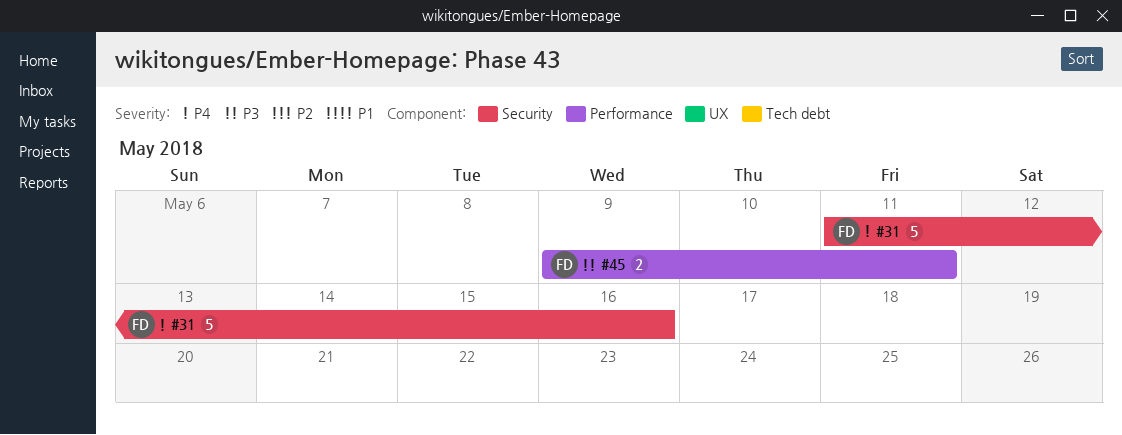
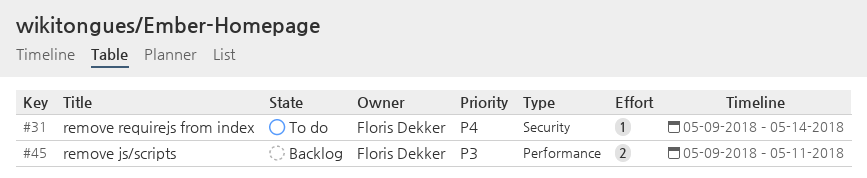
#31, estimate: 5 -> 1
#31, start: May 11 -> May 9
#31, due: May 16 -> May 14

